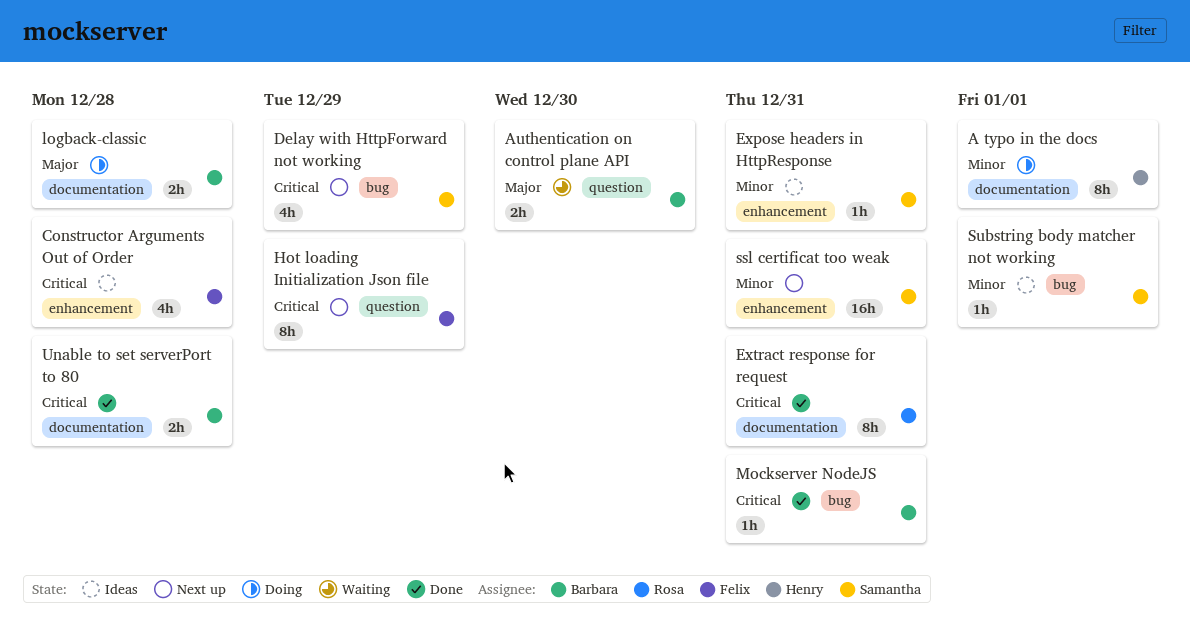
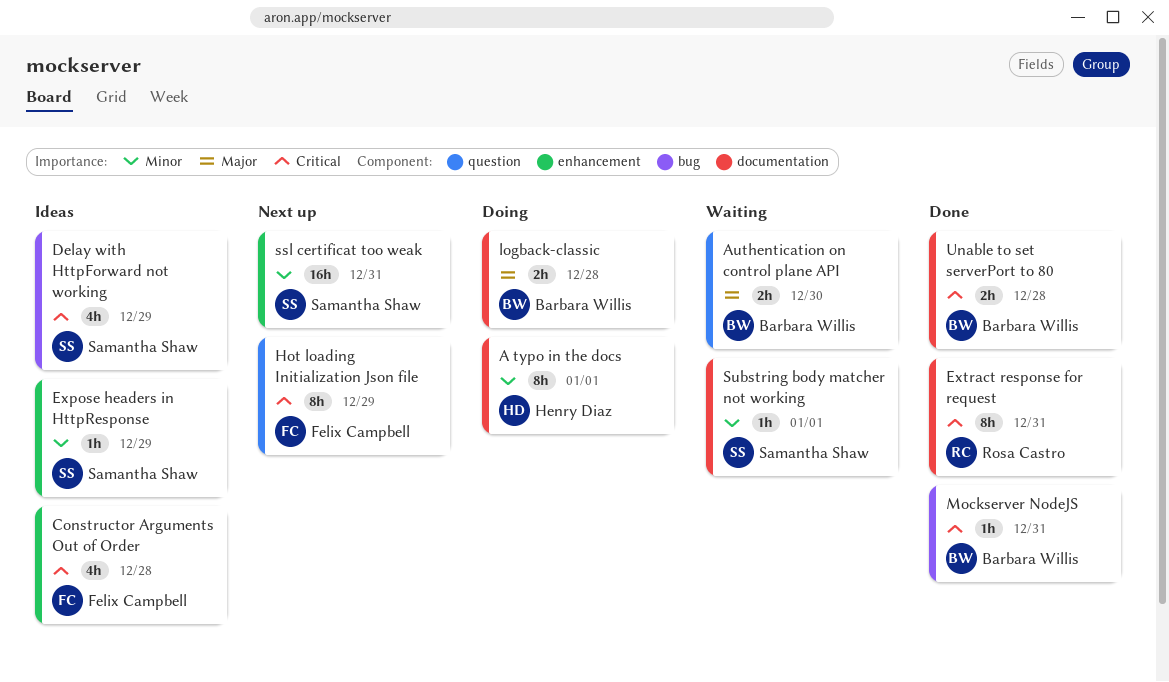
Delay with HttpForward not working, status: Next up -> Ideas
Expose headers in HttpResponse, due: Dec 31 -> Dec 29
Substring body matcher not working, status: Ideas -> Waiting
Substring body matcher not working, label: bug -> documentation

